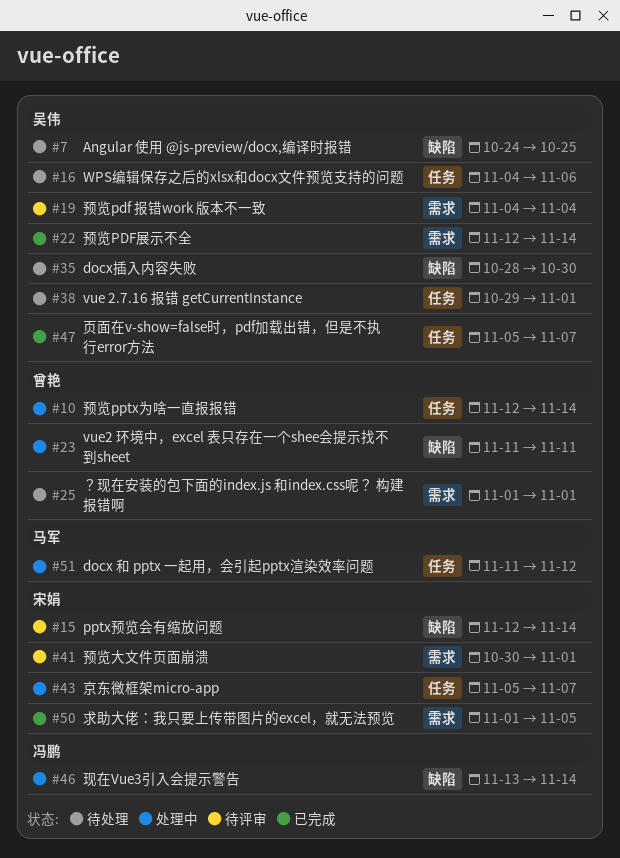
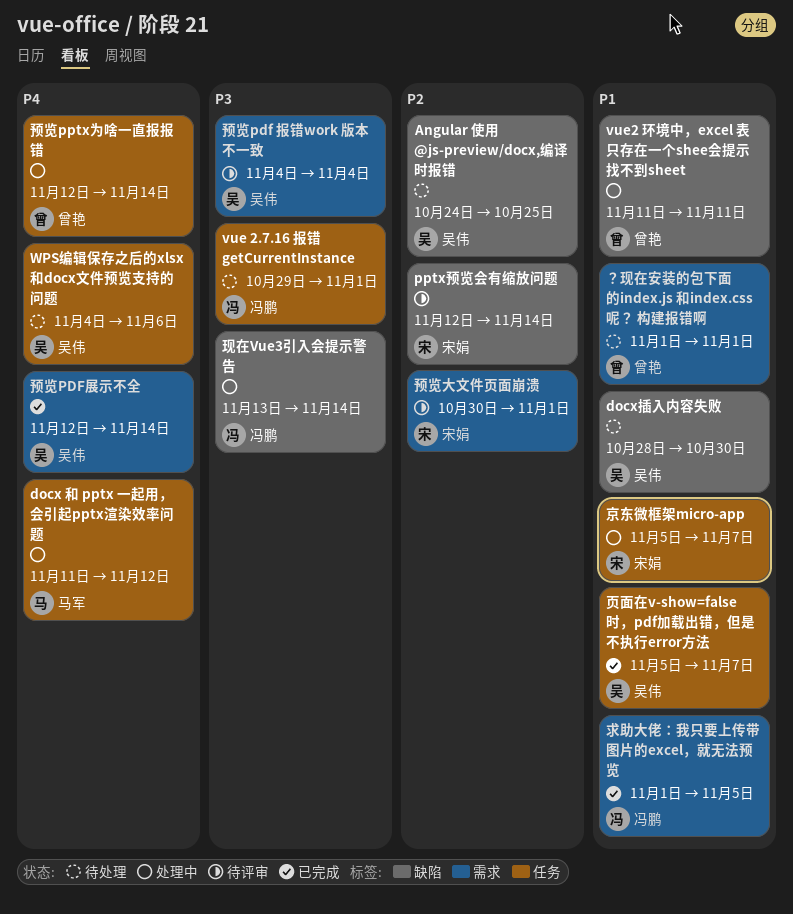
vue 2.7.16 报错 getCurrentInstance, owner: 吴伟 -> 冯鹏
求助大佬：我只要上传带图片的excel，就无法预览, owner: 宋娟 -> 冯鹏

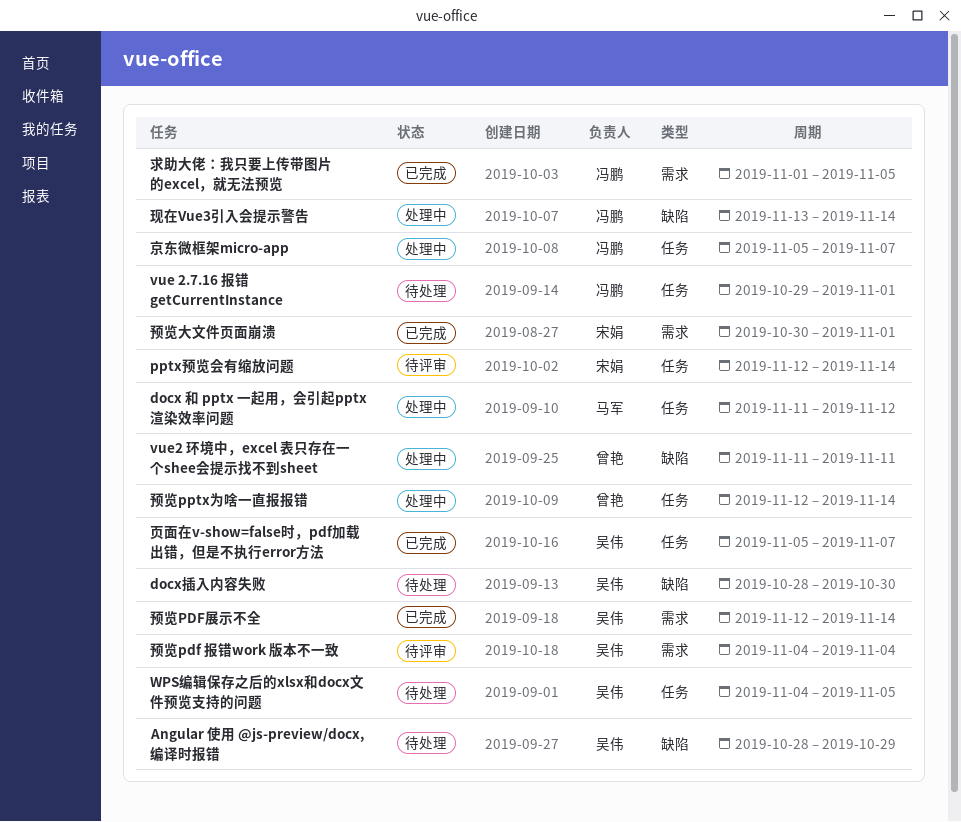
Angular 使用 @js-preview/docx,编译时报错, start: Oct 24 -> Oct 28
Angular 使用 @js-preview/docx,编译时报错, due: Oct 25 -> Oct 29
pptx预览会有缩放问题, label: 缺陷 -> 任务
WPS编辑保存之后的xlsx和docx文件预览支持的问题, due: Nov 6 -> Nov 5
京东微框架micro-app, owner: 宋娟 -> 冯鹏
预览大文件页面崩溃, status: 待评审 -> 已完成
？现在安装的包下面的index.js 和index.css呢？ 构建报错啊: present -> none

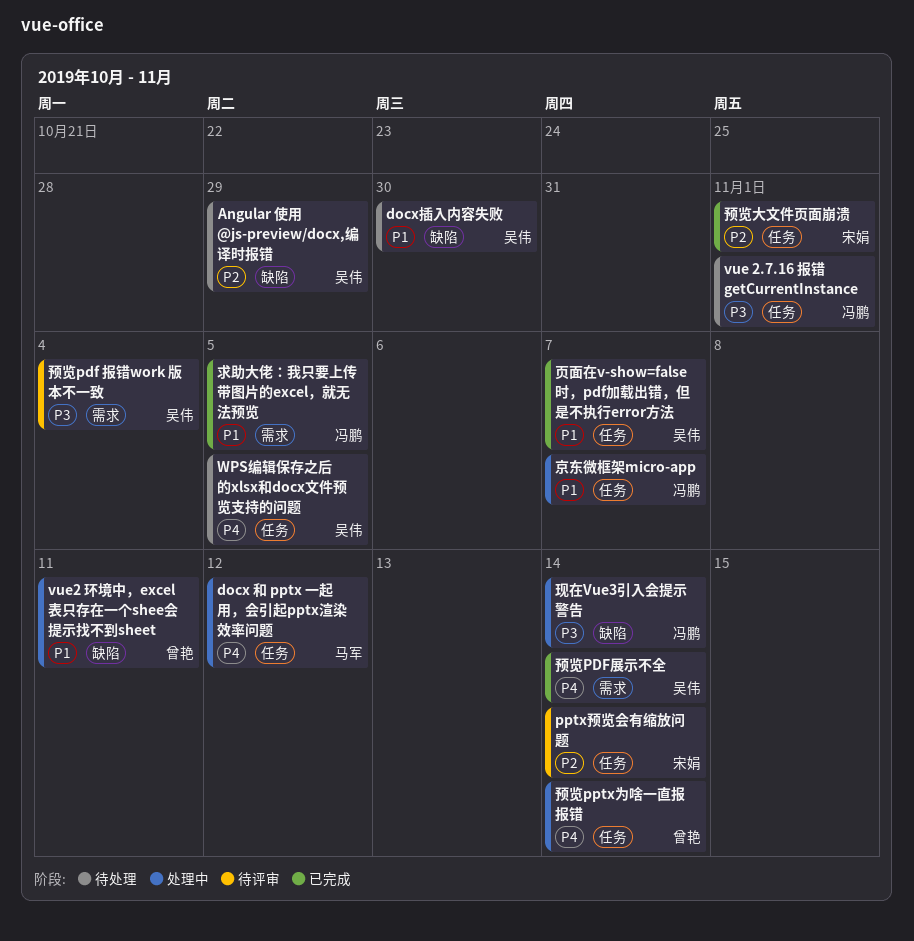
预览大文件页面崩溃, label: 需求 -> 任务

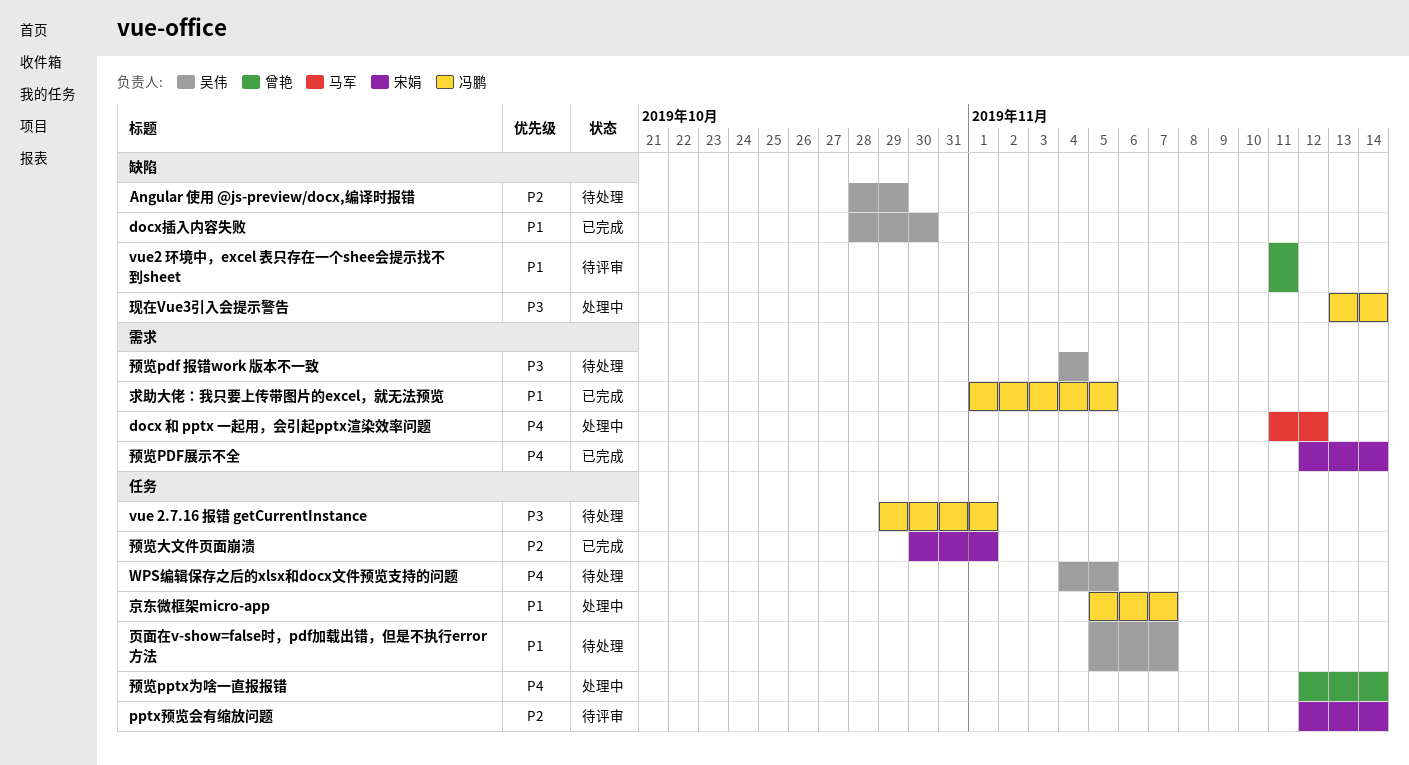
docx 和 pptx 一起用，会引起pptx渲染效率问题, label: 任务 -> 需求
docx插入内容失败, status: 待处理 -> 已完成
vue2 环境中，excel 表只存在一个shee会提示找不到sheet, status: 处理中 -> 待评审
页面在v-show=false时，pdf加载出错，但是不执行error方法, status: 已完成 -> 待处理
预览pdf 报错work 版本不一致, status: 待评审 -> 待处理
预览PDF展示不全, owner: 吴伟 -> 宋娟

